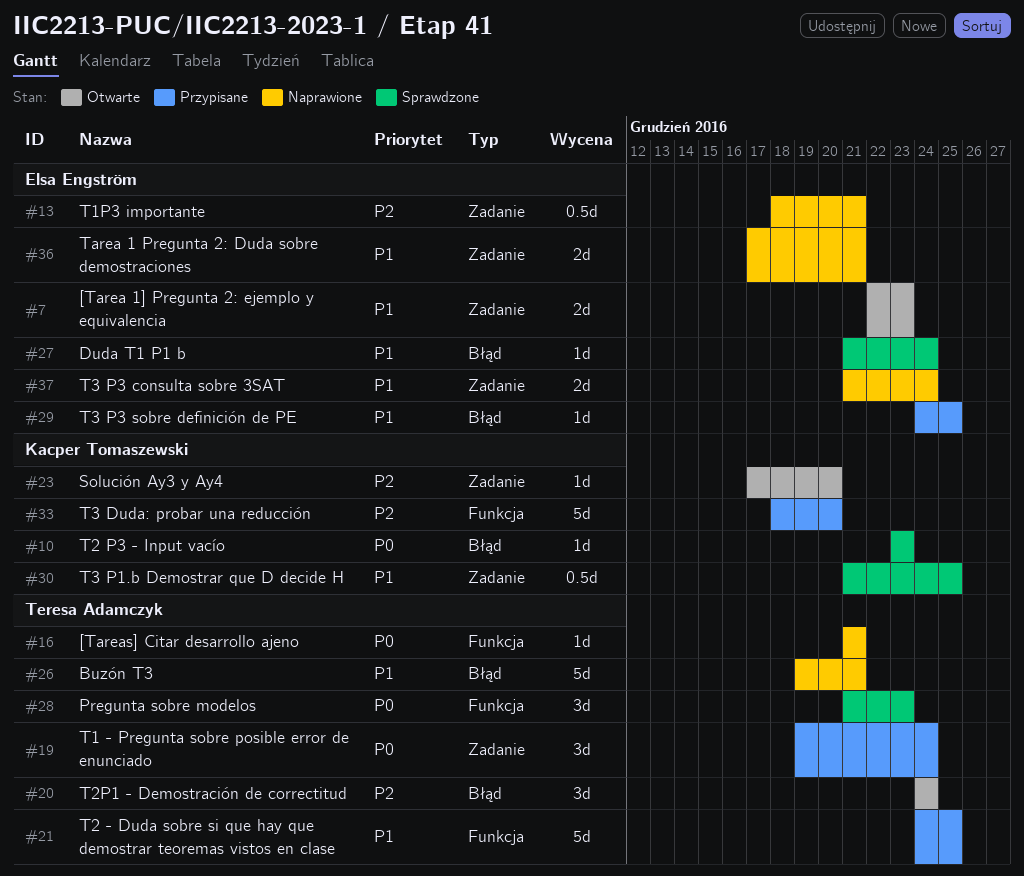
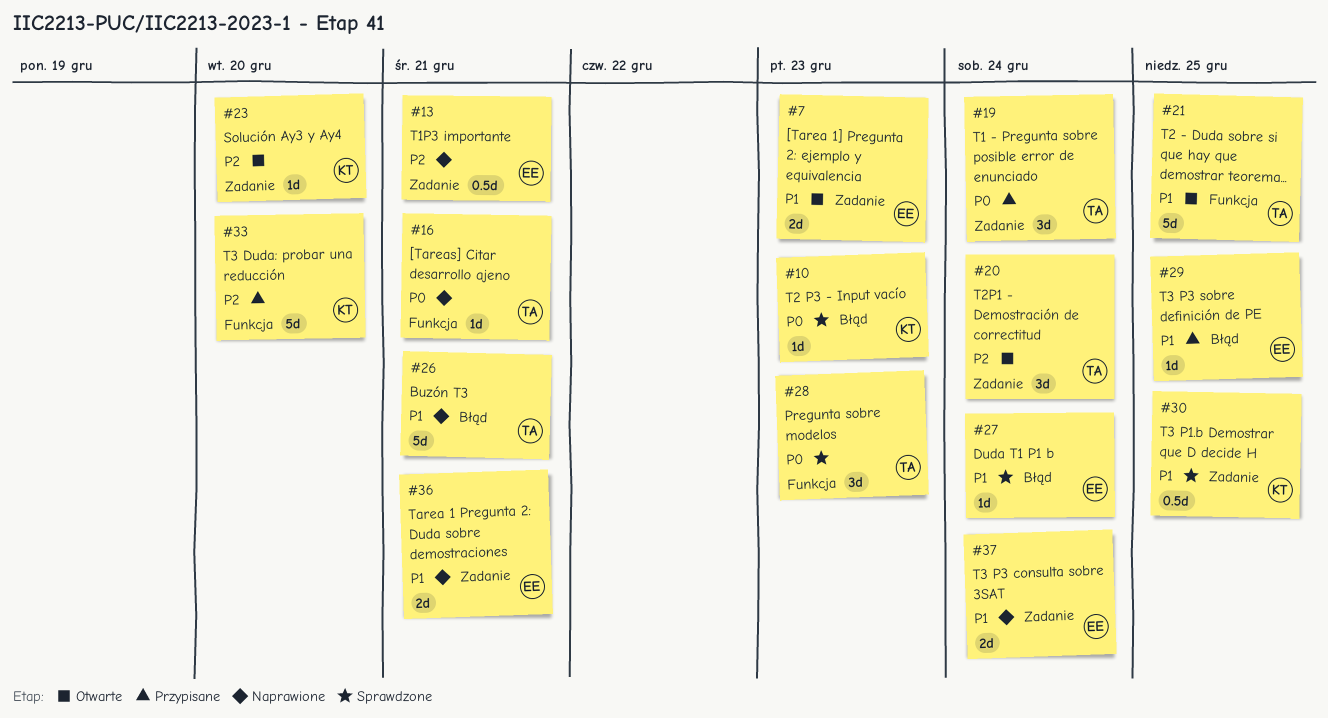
#20, label: Błąd -> Zadanie
#21, status: Przypisane -> Otwarte

